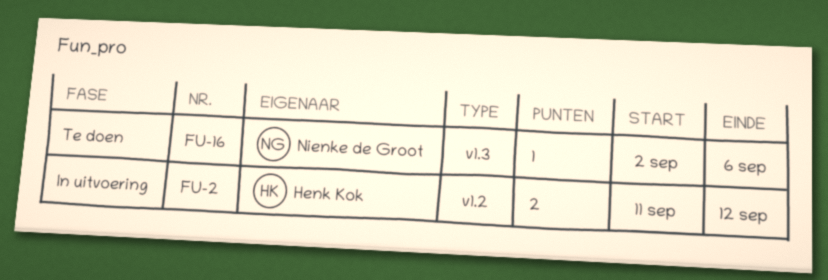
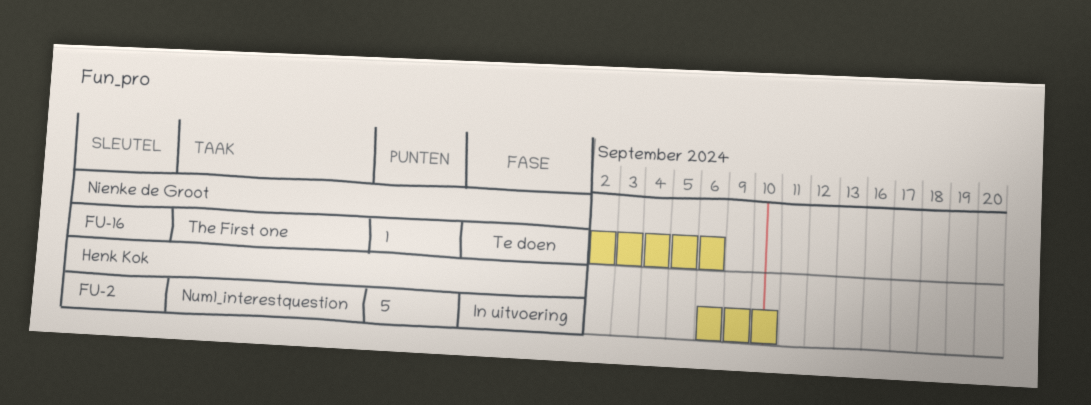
FU-2, estimate: 2 -> 5
FU-2, start: Sep 11 -> Sep 6
FU-2, due: Sep 12 -> Sep 10

